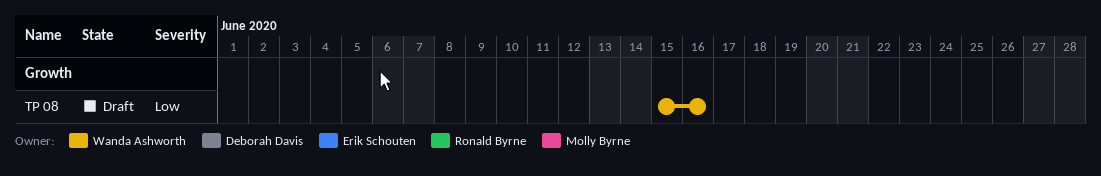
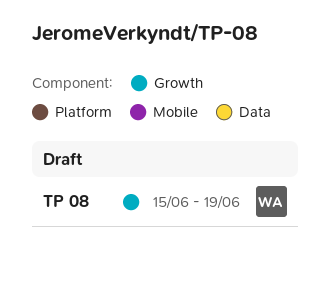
TP 08, due: Jun 16 -> Jun 19

